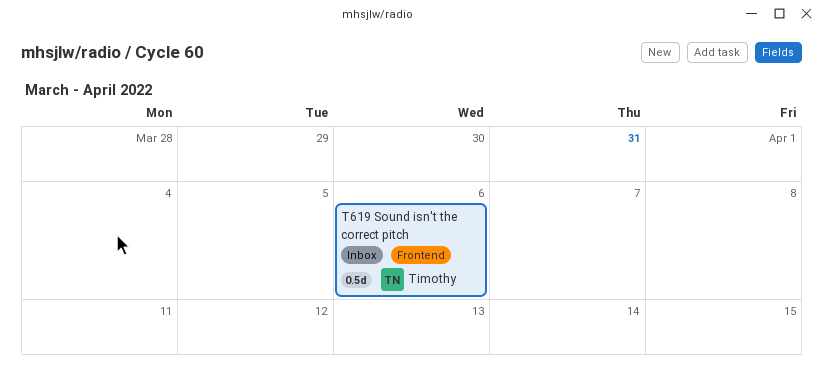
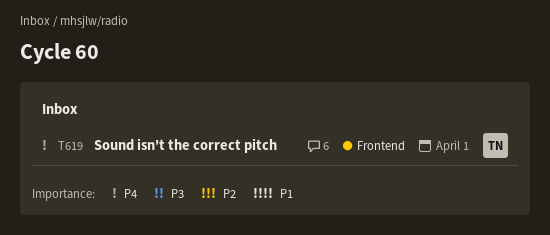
T619, due: Apr 6 -> Apr 1

